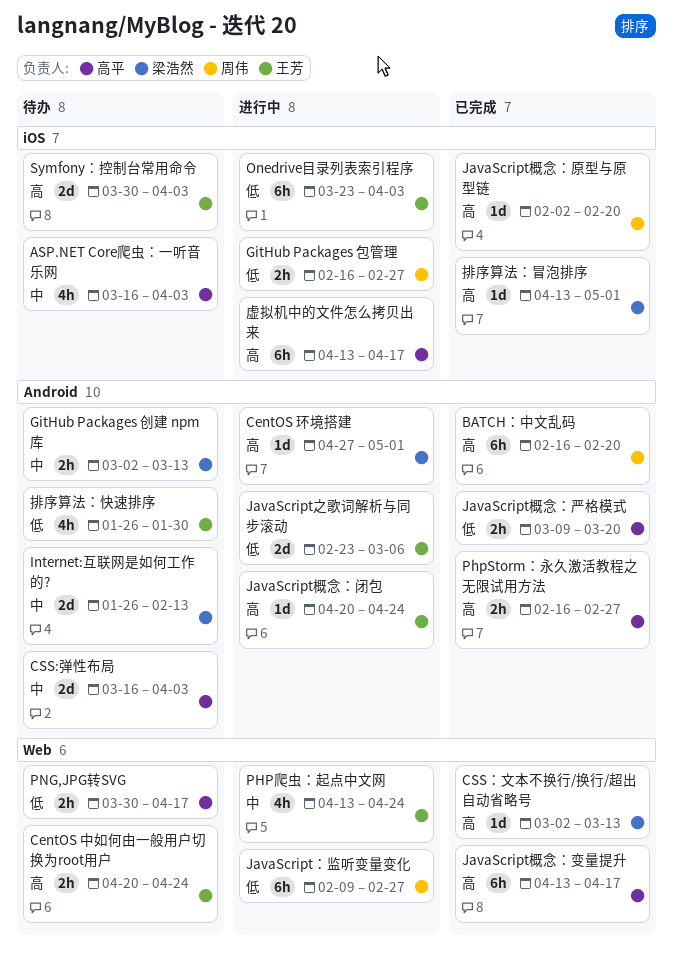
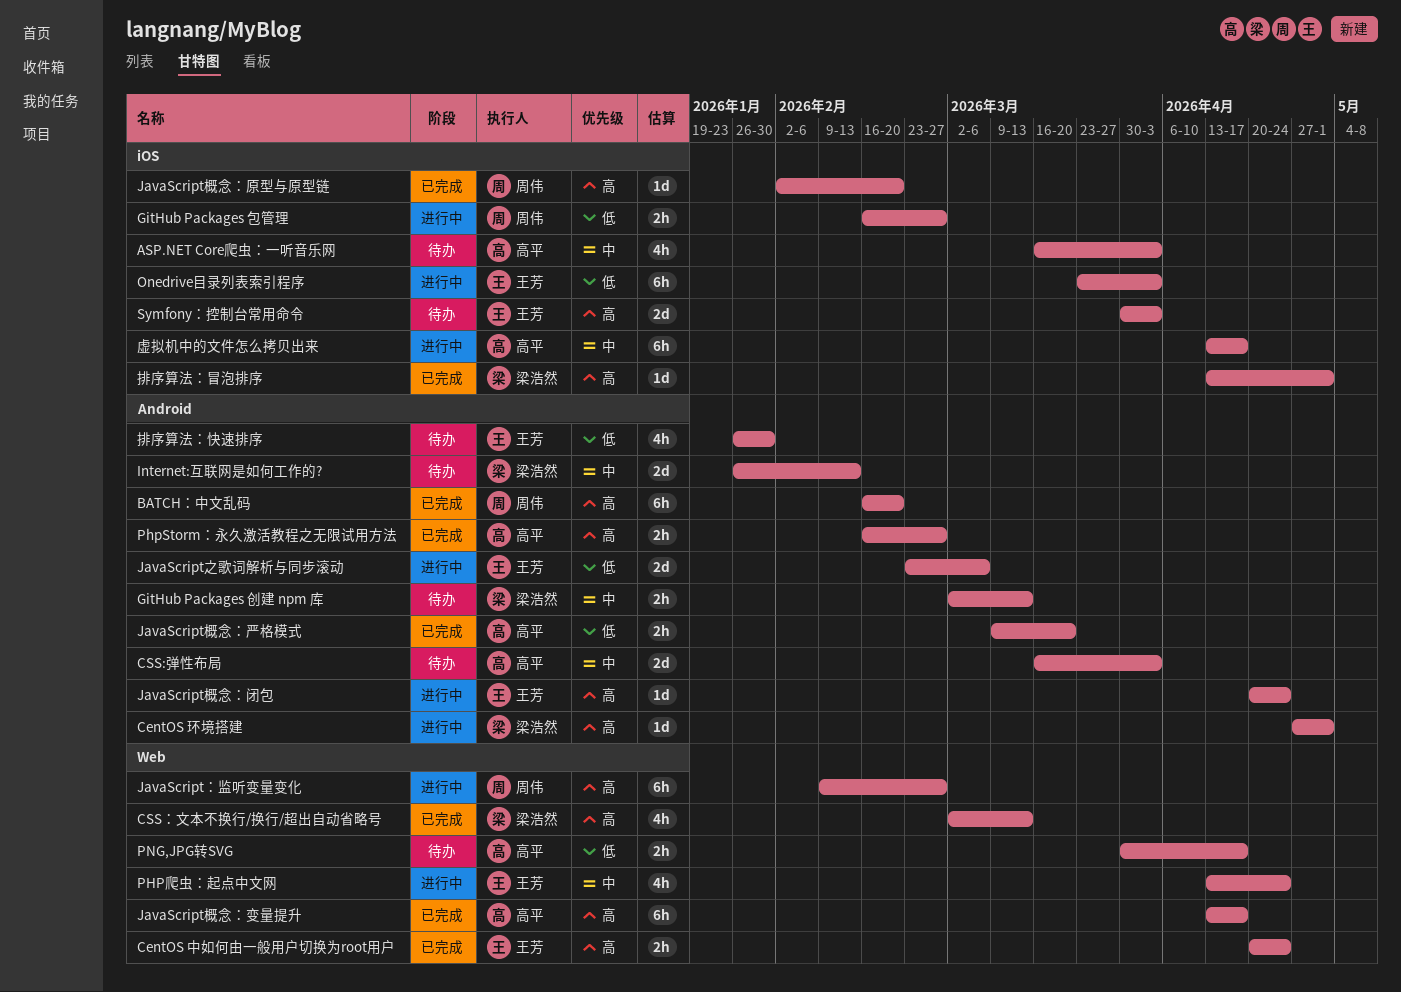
CentOS 中如何由一般用户切换为root用户, status: 待办 -> 已完成
CSS：文本不换行/换行/超出自动省略号, estimate: 1d -> 4h
JavaScript：监听变量变化, priority: 低 -> 高
虚拟机中的文件怎么拷贝出来, priority: 高 -> 中

